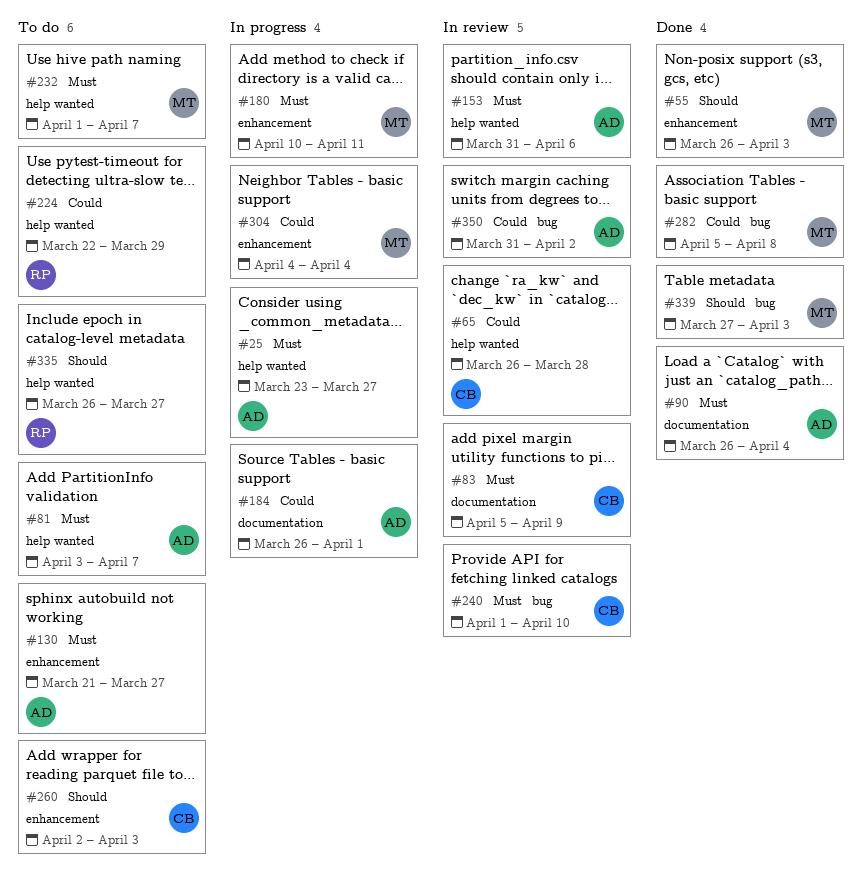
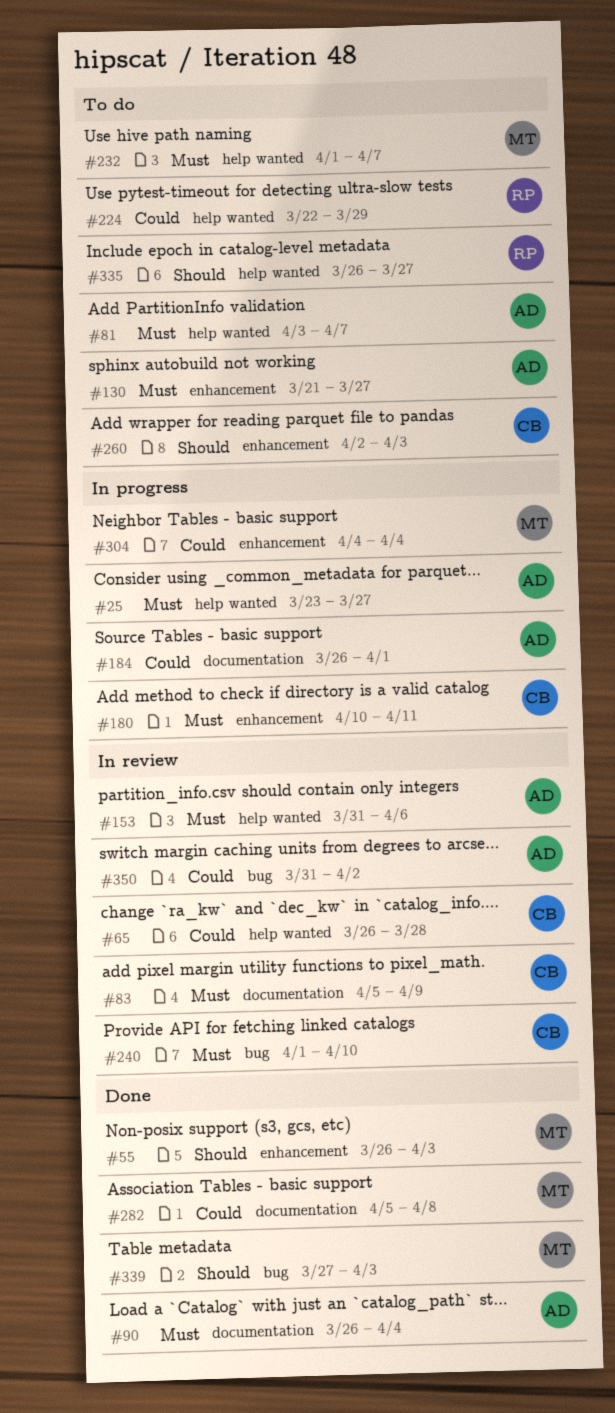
#180, owner: MT -> CB
#282, label: bug -> documentation

